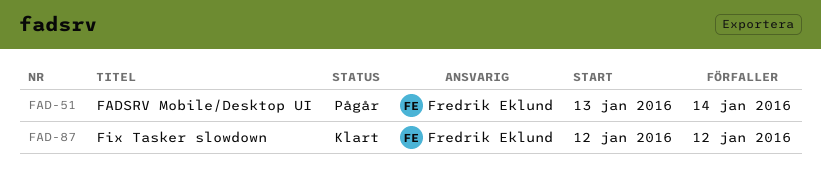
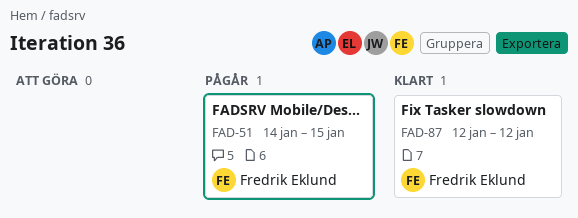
FAD-51, start: Jan 13 -> Jan 14
FAD-51, due: Jan 14 -> Jan 15

